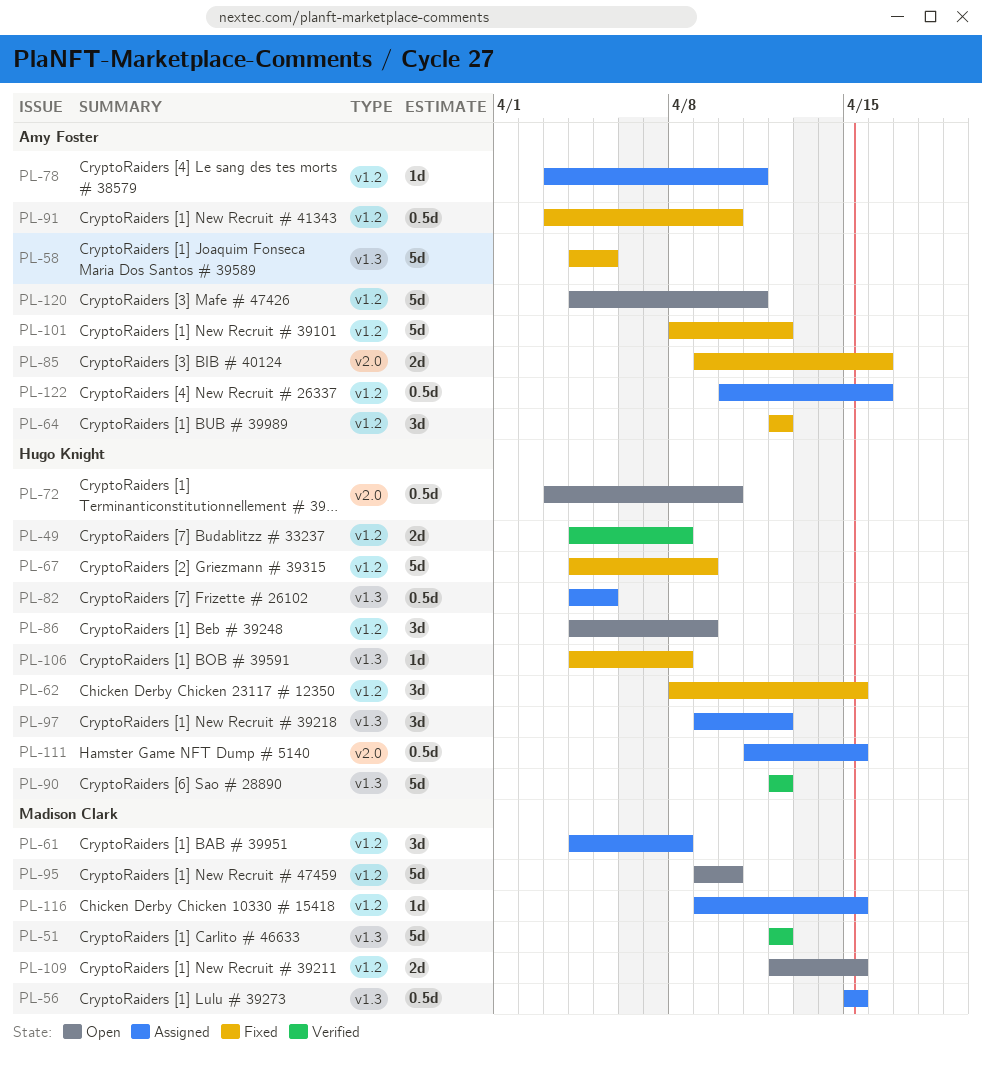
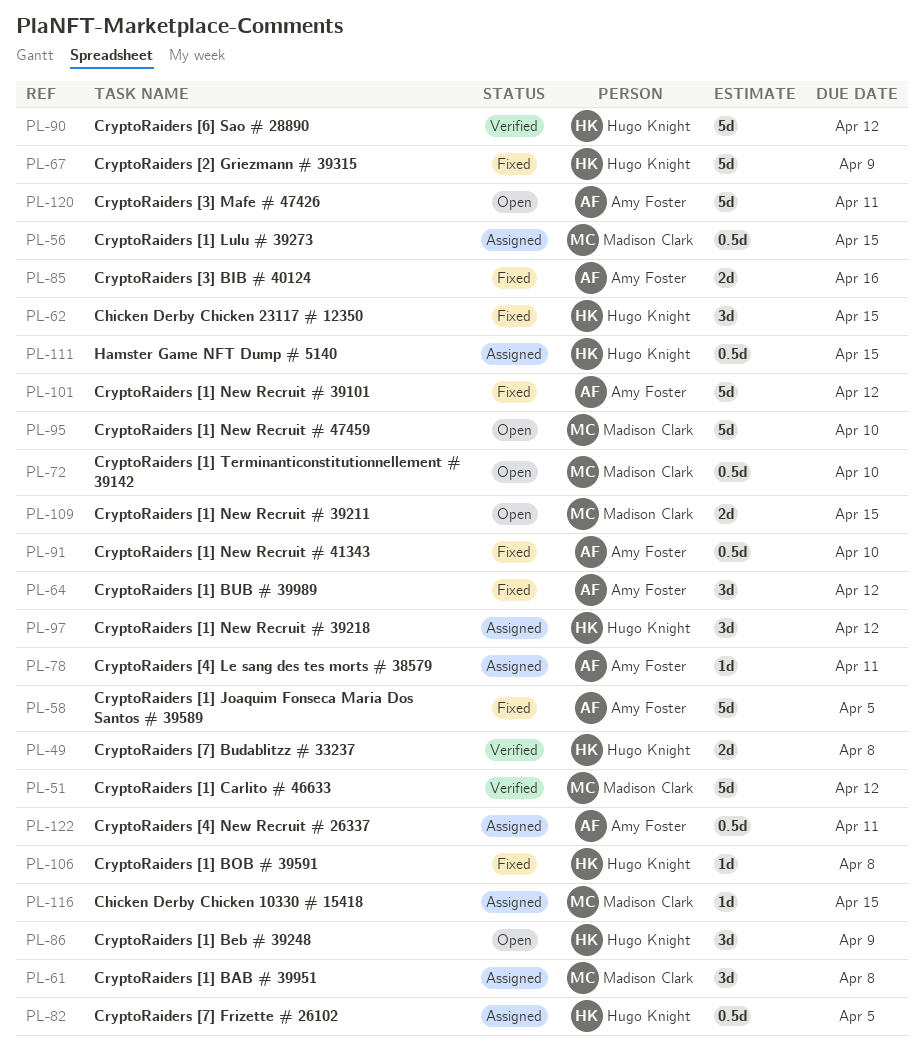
PL-72, owner: Hugo Knight -> Madison Clark
PL-122, due: Apr 16 -> Apr 11

